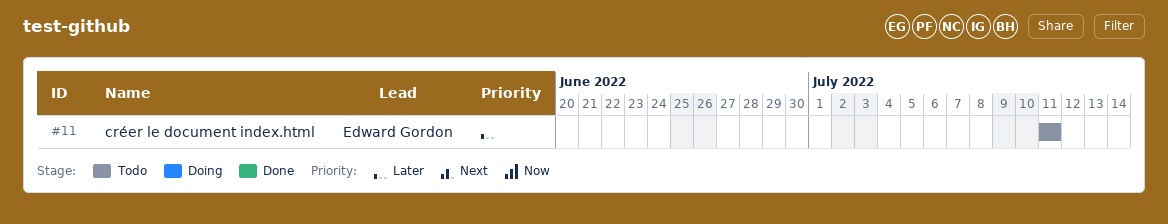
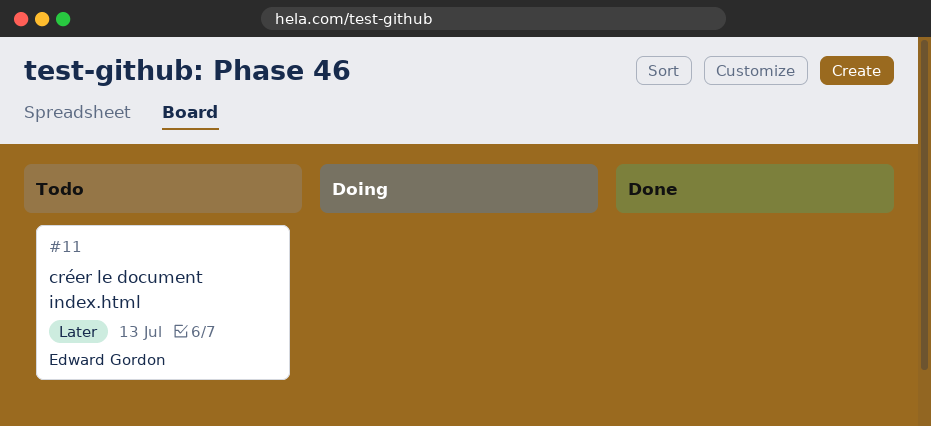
#11, due: Jul 11 -> Jul 13

